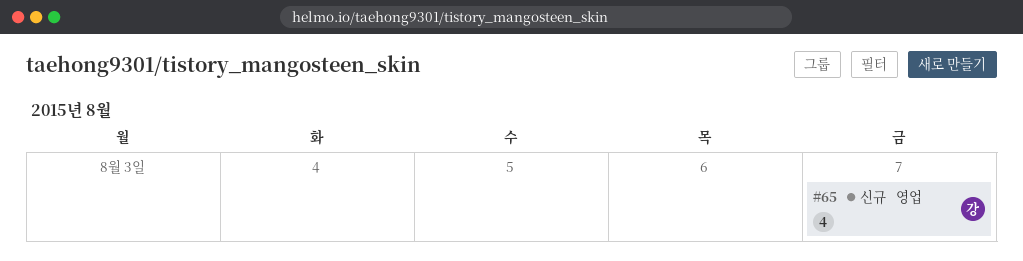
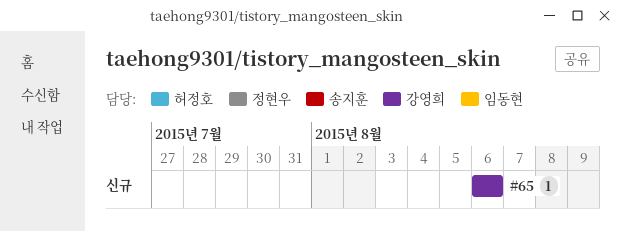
#65, estimate: 4 -> 1
#65, due: Aug 7 -> Aug 6

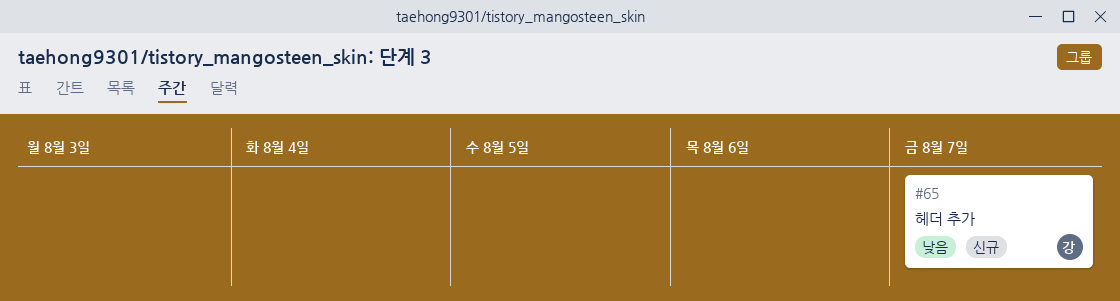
#65, due: Aug 6 -> Aug 7

